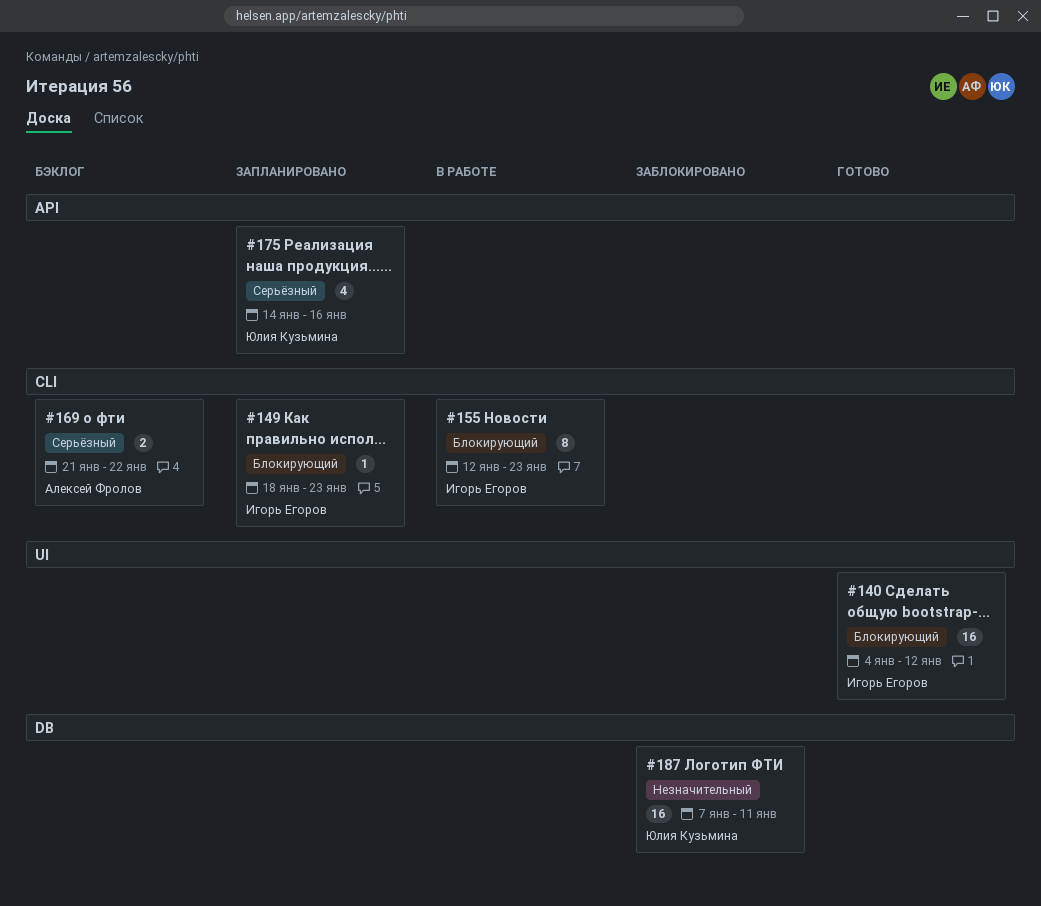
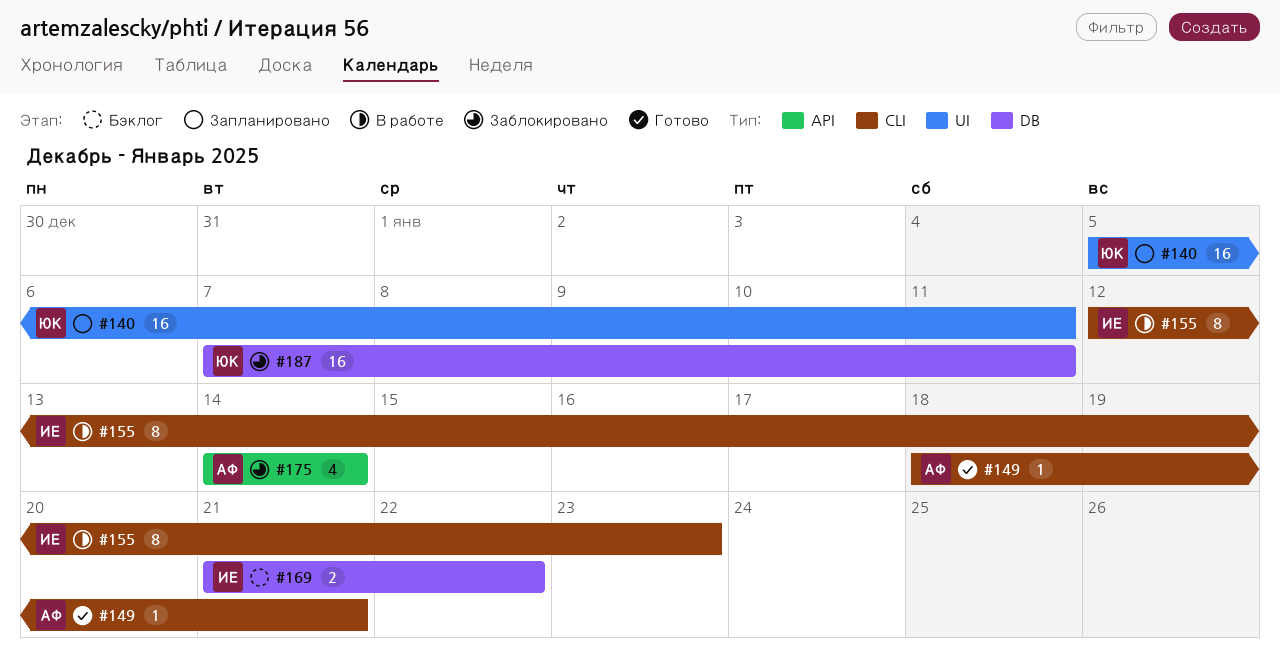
#140, status: Готово -> Запланировано
#140, owner: Игорь Егоров -> Юлия Кузьмина
#140, start: Jan 4 -> Jan 5
#140, due: Jan 12 -> Jan 11
#149, status: Запланировано -> Готово
#149, owner: Игорь Егоров -> Алексей Фролов
#149, due: Jan 23 -> Jan 21
#169, owner: Алексей Фролов -> Игорь Егоров
#169, label: CLI -> DB
#175, status: Запланировано -> Заблокировано
#175, owner: Юлия Кузьмина -> Алексей Фролов
#175, due: Jan 16 -> Jan 14

